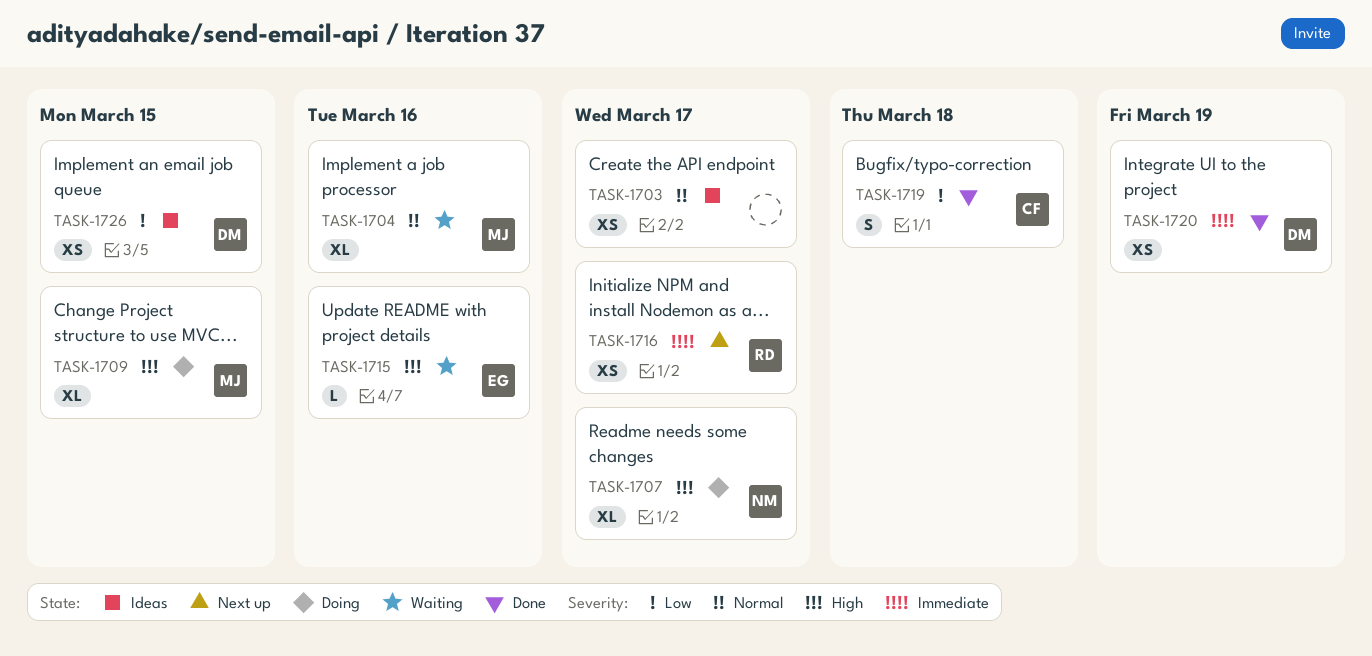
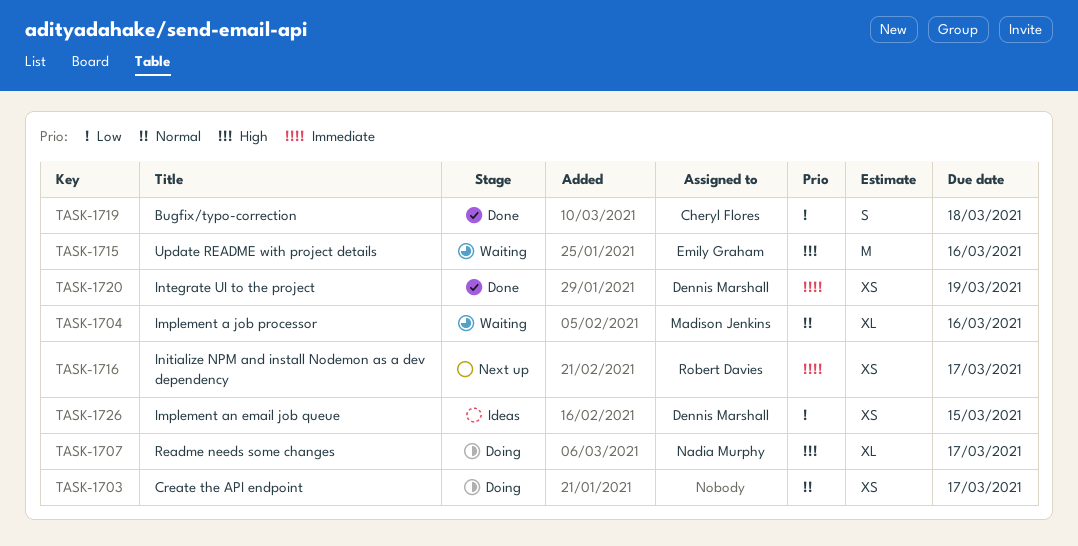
TASK-1703, status: Ideas -> Doing
TASK-1709: present -> none
TASK-1715, estimate: L -> M

